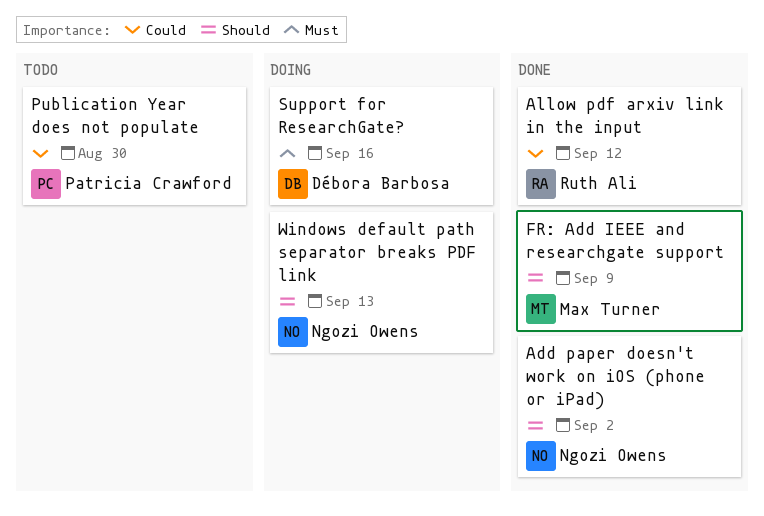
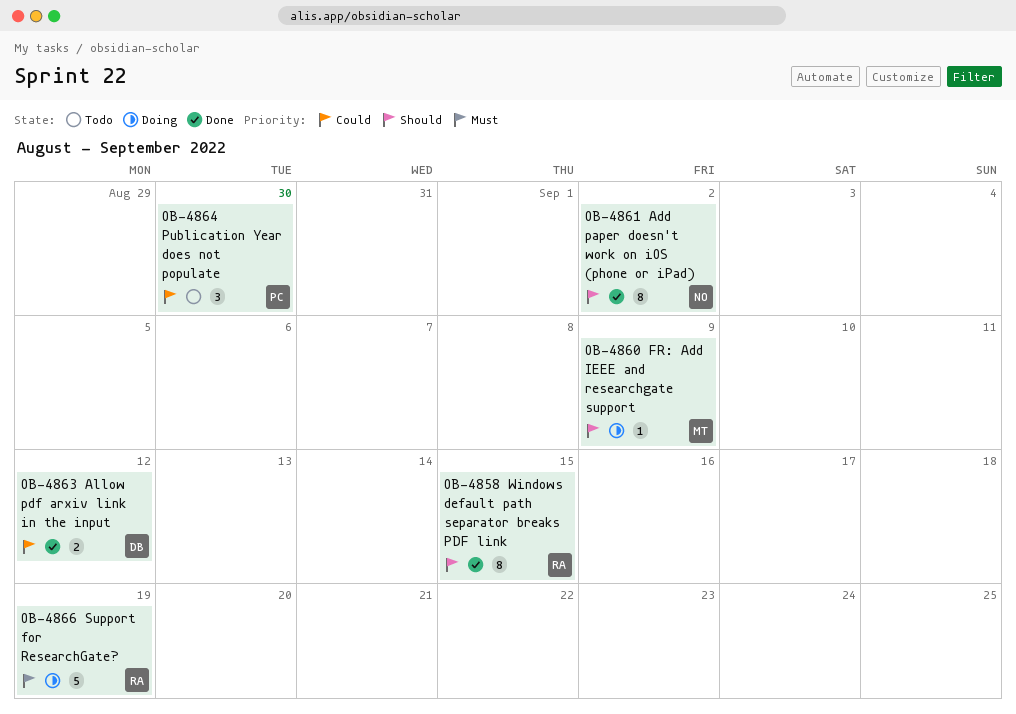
Allow pdf arxiv link in the input, owner: Ruth Ali -> Débora Barbosa
FR: Add IEEE and researchgate support, status: Done -> Doing
Support for ResearchGate?, owner: Débora Barbosa -> Ruth Ali
Support for ResearchGate?, due: Sep 16 -> Sep 19
Windows default path separator breaks PDF link, status: Doing -> Done
Windows default path separator breaks PDF link, owner: Ngozi Owens -> Ruth Ali
Windows default path separator breaks PDF link, due: Sep 13 -> Sep 15

